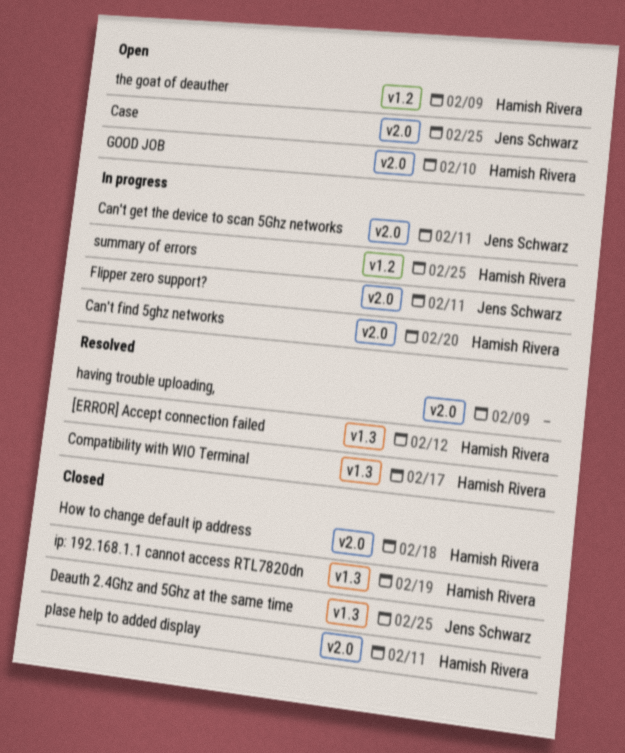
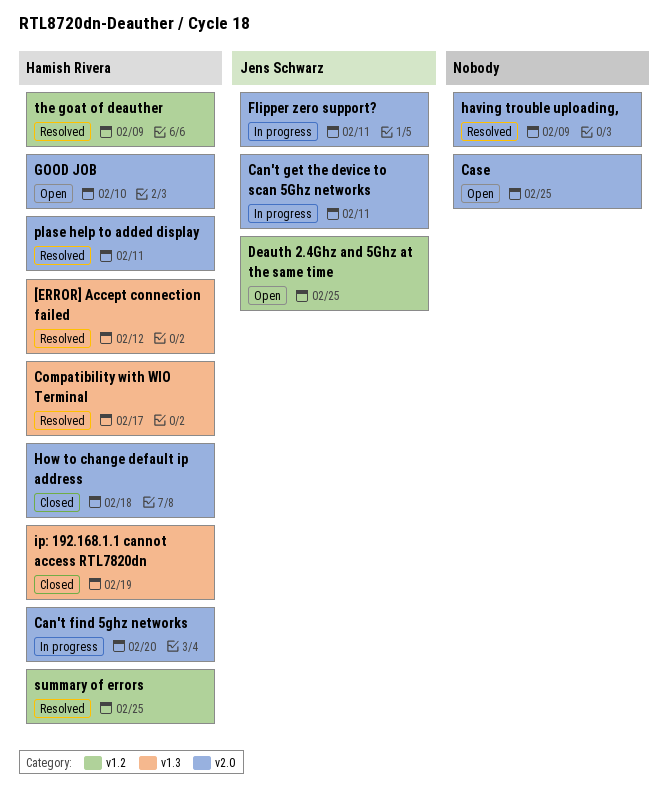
Case, owner: Jens Schwarz -> none
Deauth 2.4Ghz and 5Ghz at the same time, status: Closed -> Open
Deauth 2.4Ghz and 5Ghz at the same time, label: v1.3 -> v1.2
plase help to added display, status: Closed -> Resolved
summary of errors, status: In progress -> Resolved
the goat of deauther, status: Open -> Resolved

